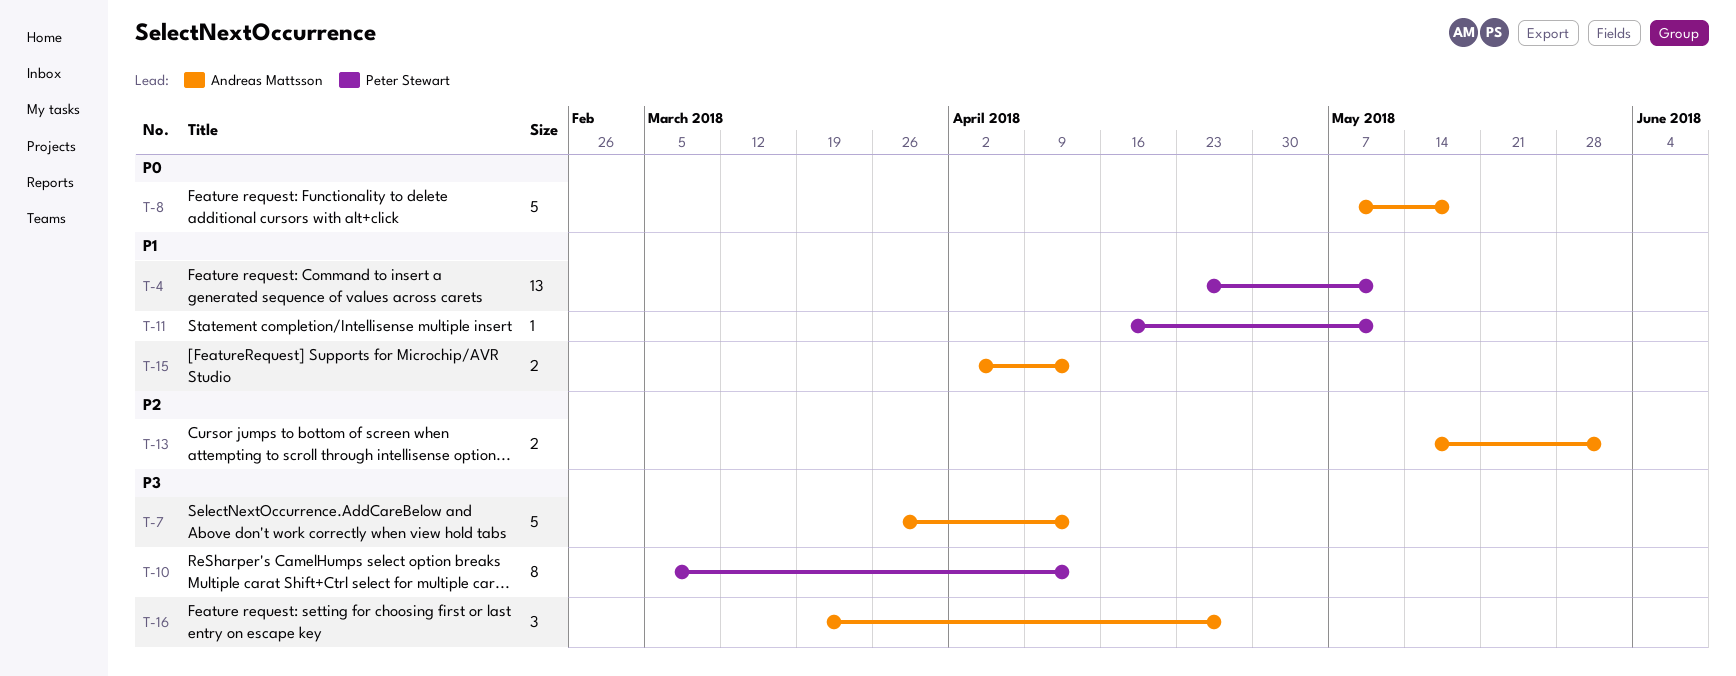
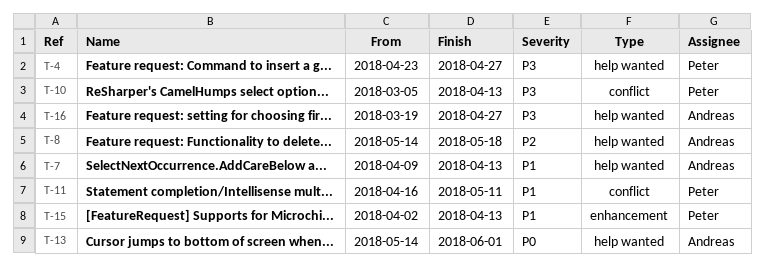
T-4, priority: P1 -> P3
T-4, due: May 11 -> Apr 27
T-7, priority: P3 -> P1
T-7, start: Mar 26 -> Apr 9
T-8, priority: P0 -> P2
T-8, start: May 7 -> May 14
T-13, priority: P2 -> P0
T-15, owner: Andreas Mattsson -> Peter Stewart

